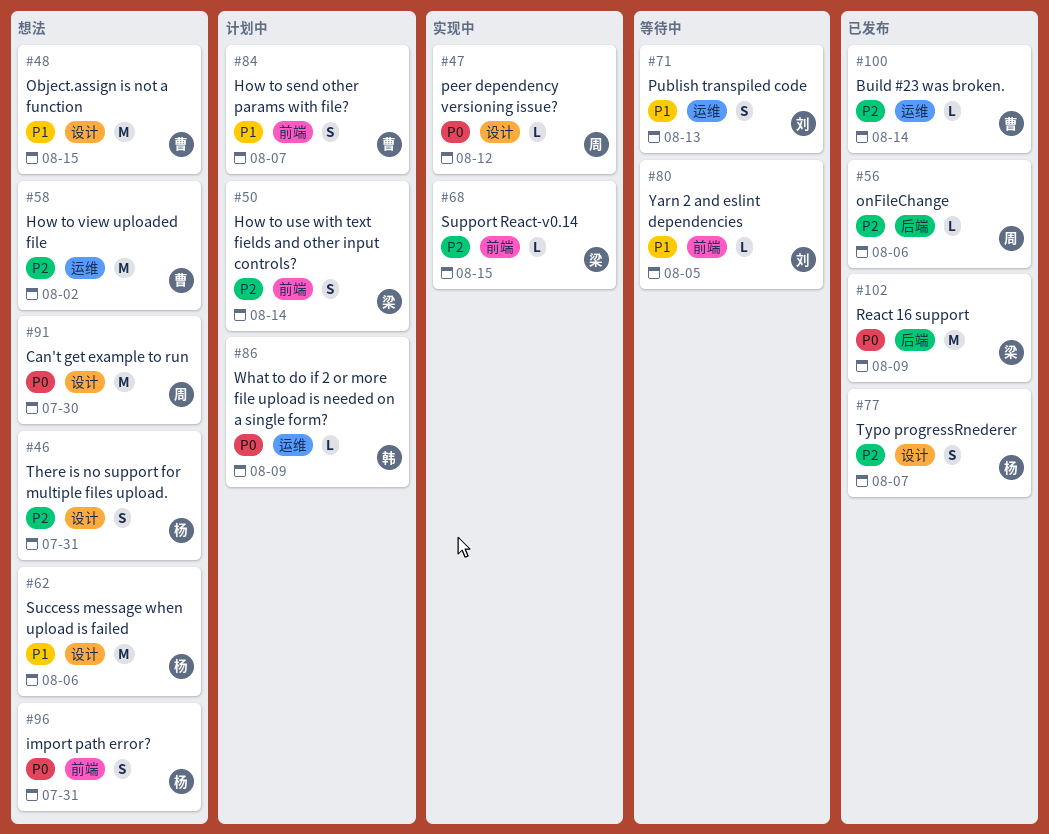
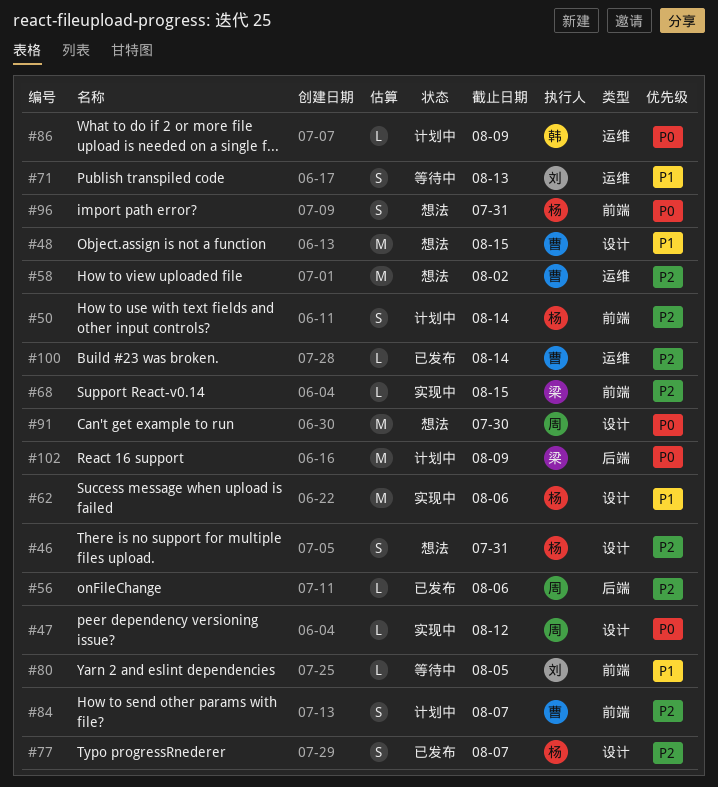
#50, owner: 梁 -> 杨
#62, status: 想法 -> 实现中
#84, priority: P1 -> P2
#102, status: 已发布 -> 计划中

